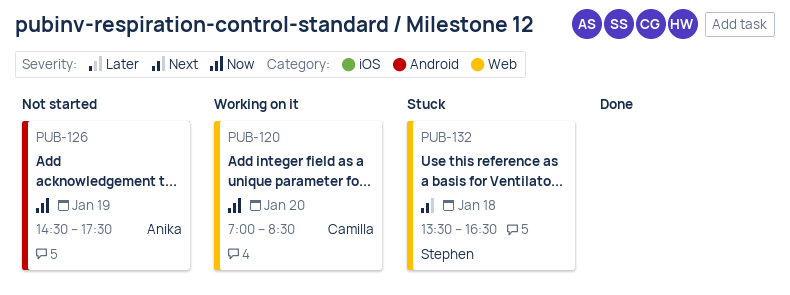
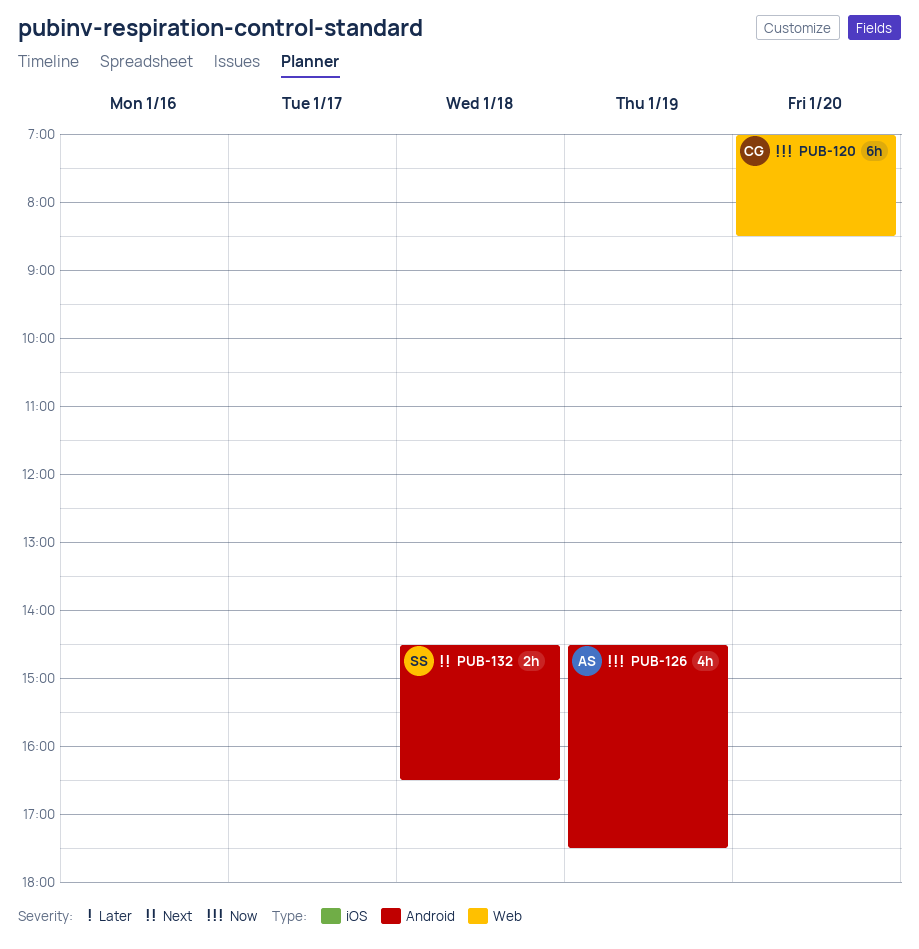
PUB-132, label: Web -> Android
PUB-132, begins: 13:30 -> 14:30

